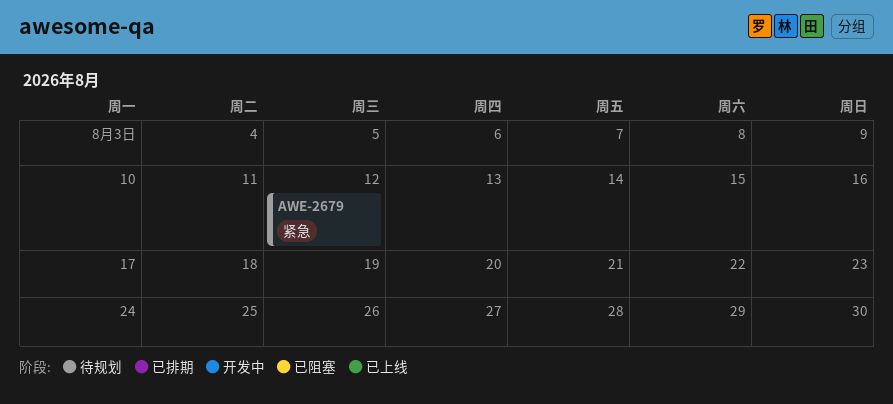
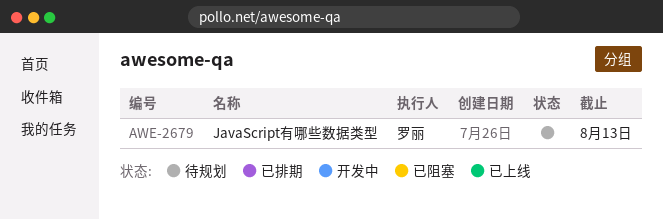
AWE-2679, due: Aug 12 -> Aug 13

